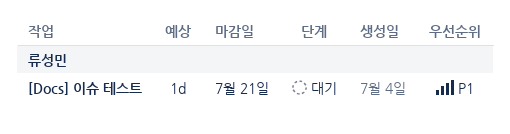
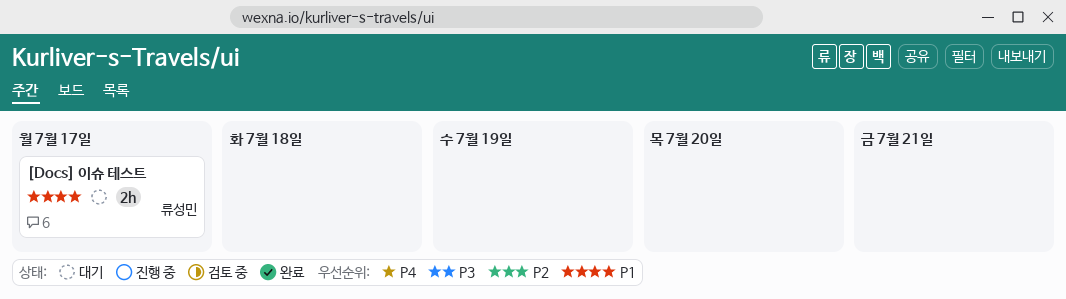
[Docs] 이슈 테스트, estimate: 1d -> 2h
[Docs] 이슈 테스트, due: Jul 21 -> Jul 17

